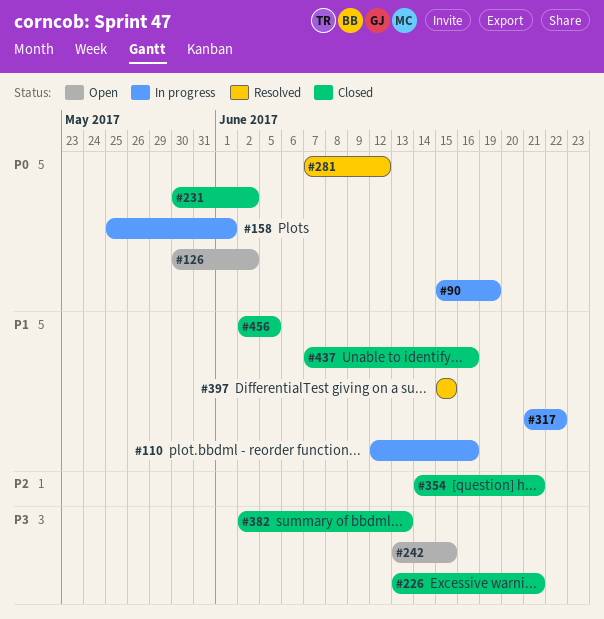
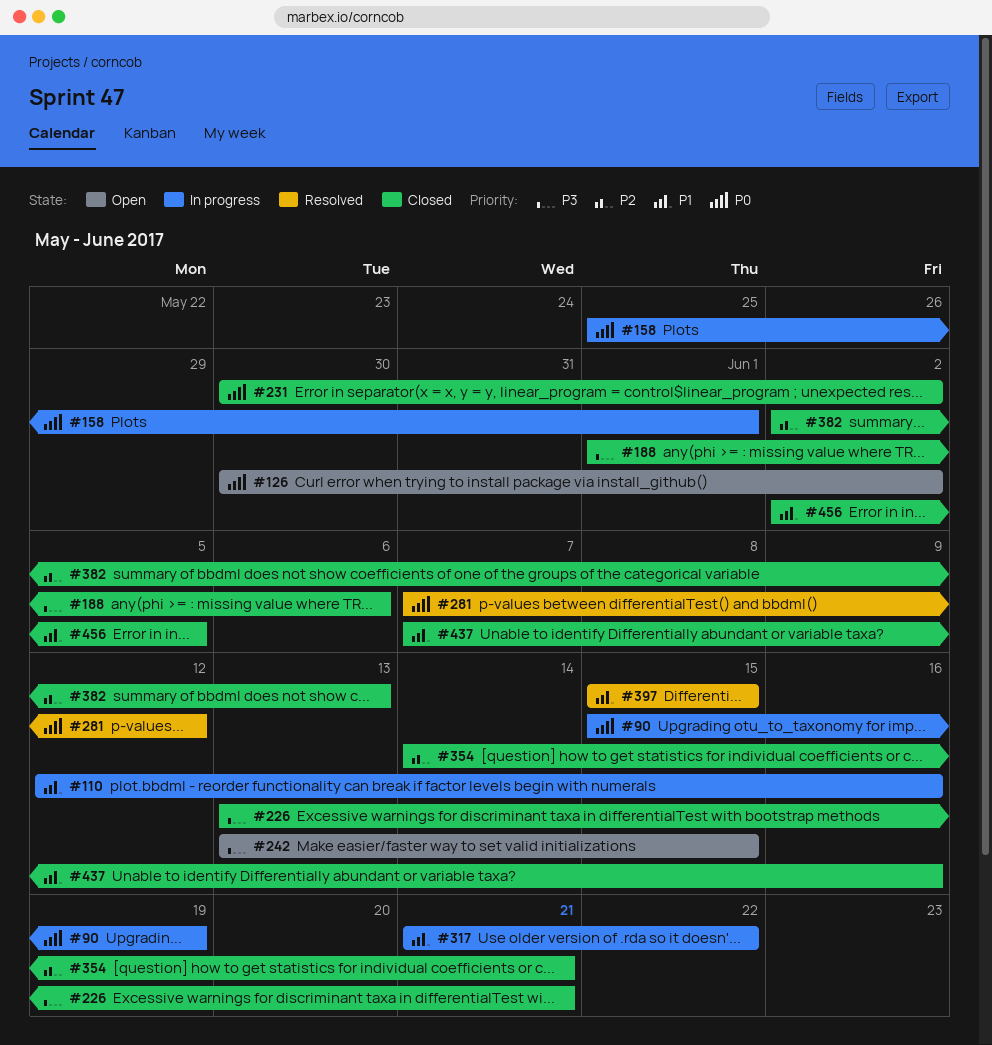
#188: none -> present
#382, priority: P3 -> P2

